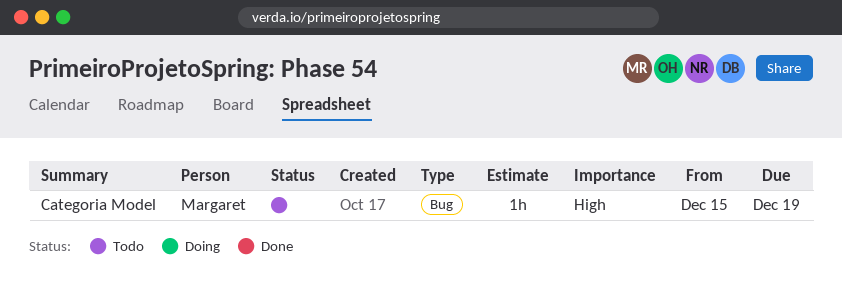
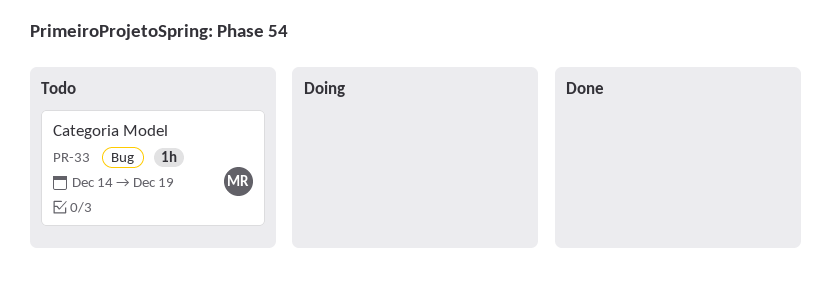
Categoria Model, start: Dec 15 -> Dec 14

